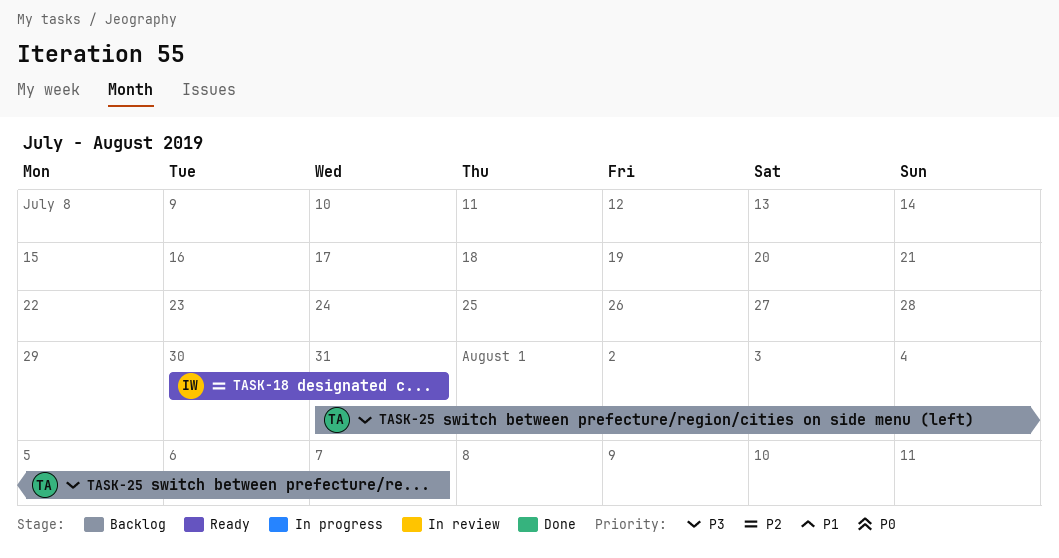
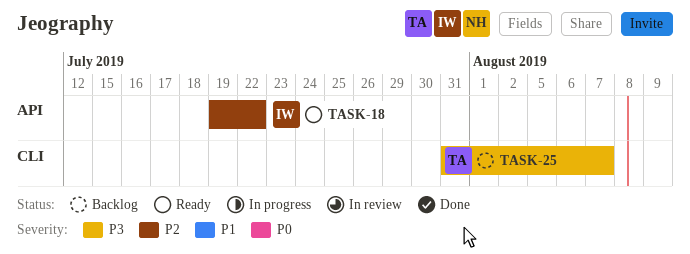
TASK-18, start: Jul 30 -> Jul 19
TASK-18, due: Jul 31 -> Jul 22

